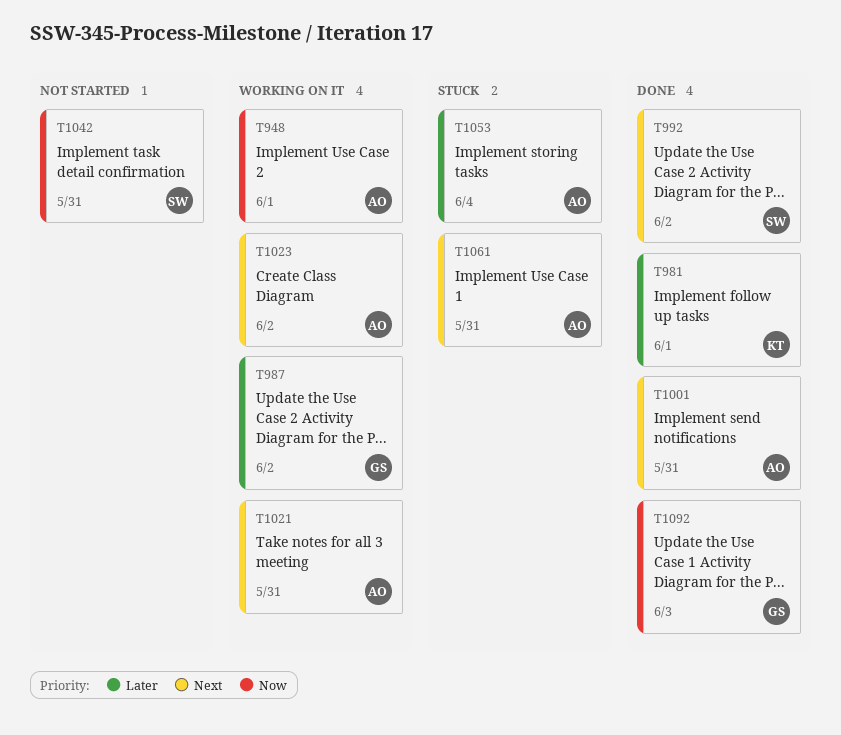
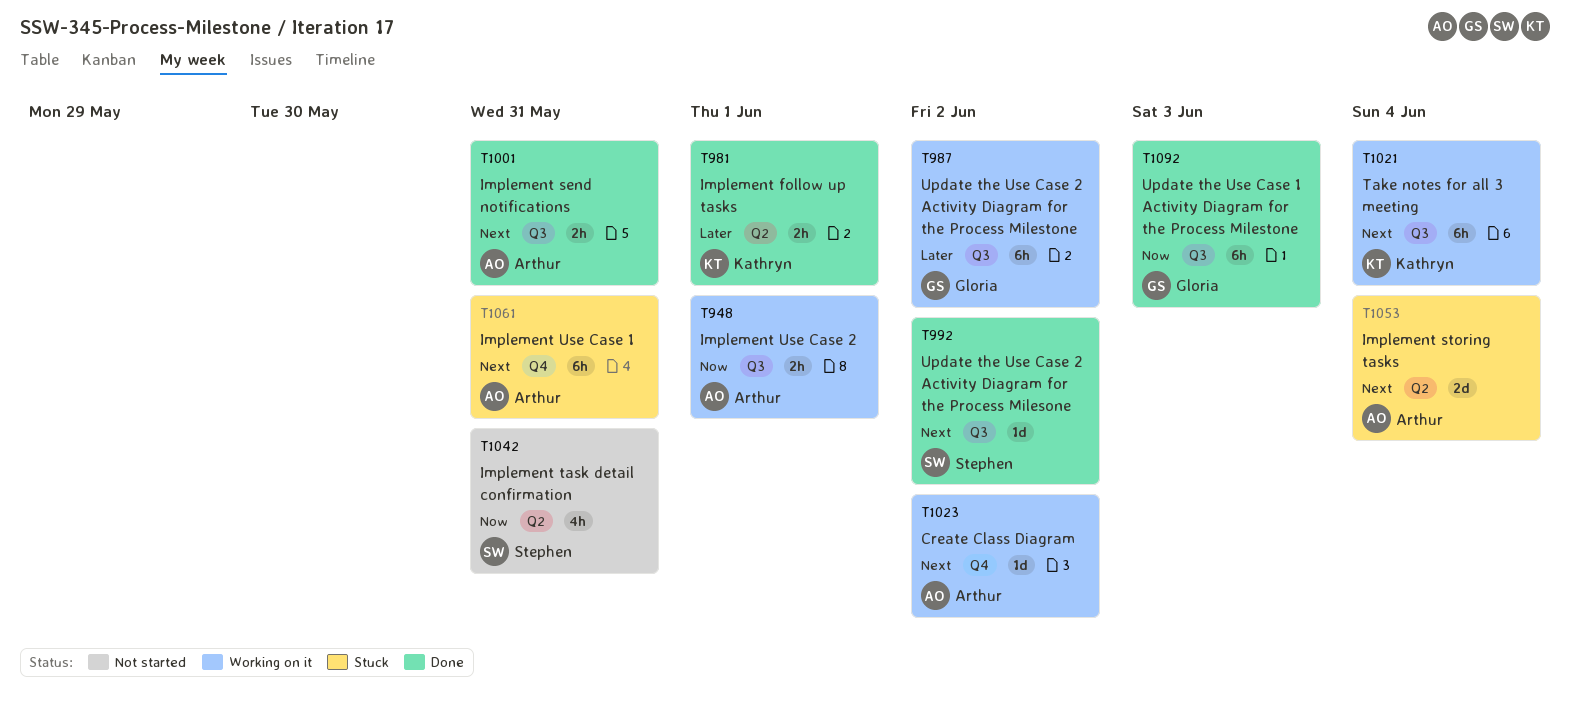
T1021, owner: Arthur -> Kathryn
T1021, due: May 31 -> Jun 4
T1053, priority: Later -> Next

